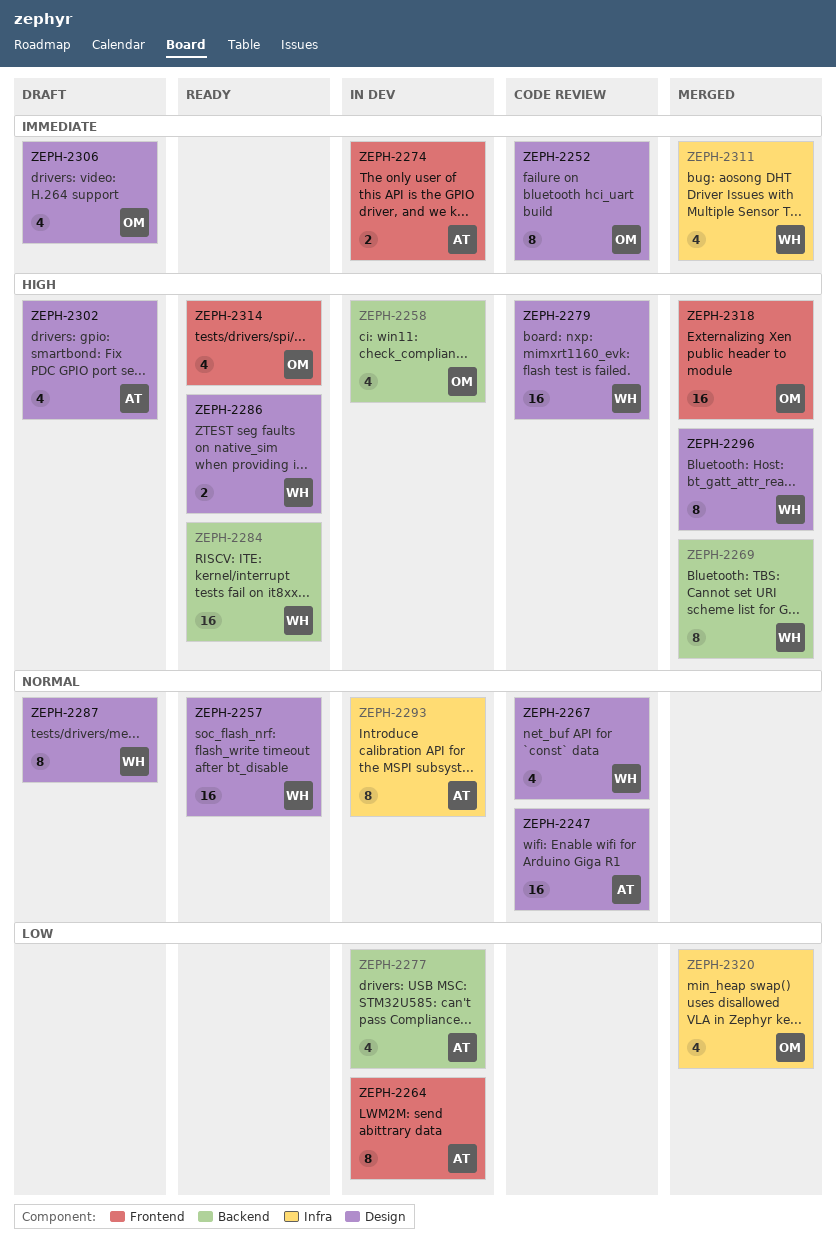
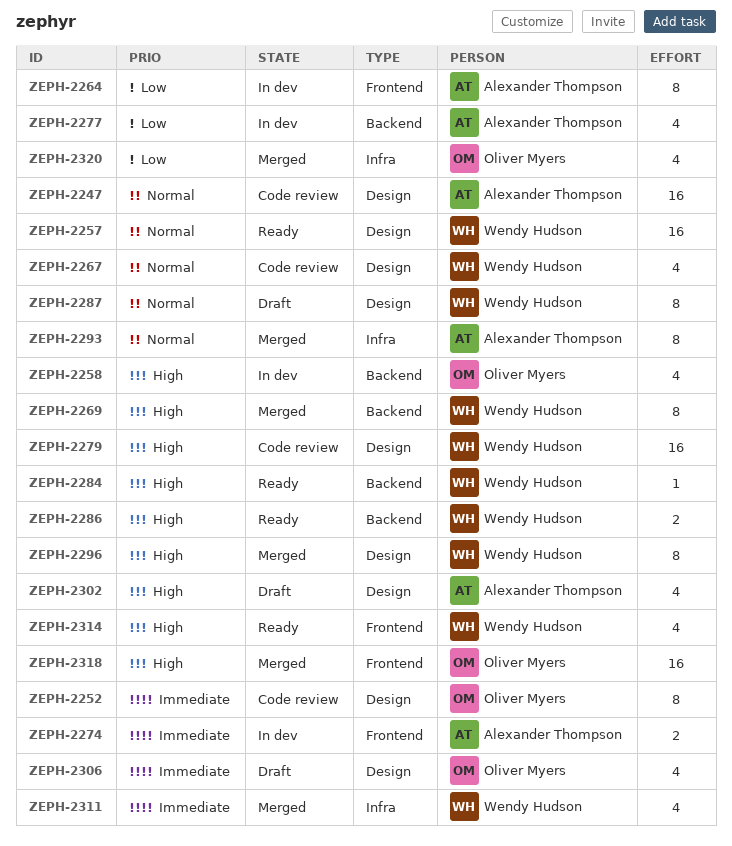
ZEPH-2284, estimate: 16 -> 1
ZEPH-2286, label: Design -> Backend
ZEPH-2293, status: In dev -> Merged
ZEPH-2314, owner: Oliver Myers -> Wendy Hudson

